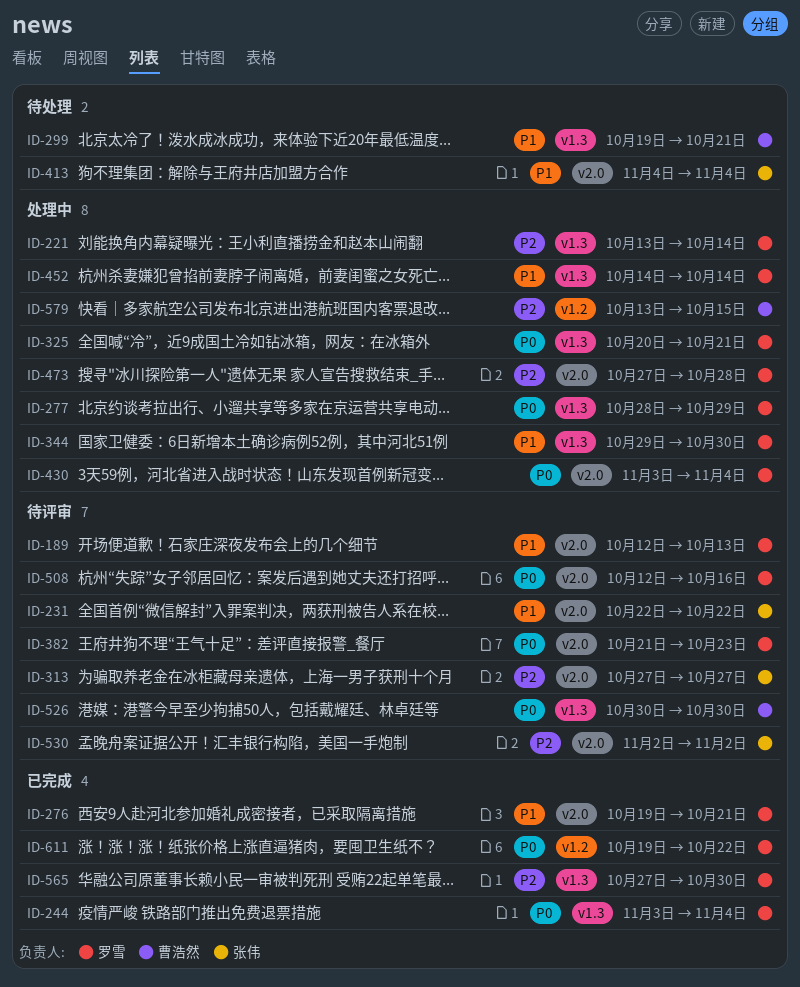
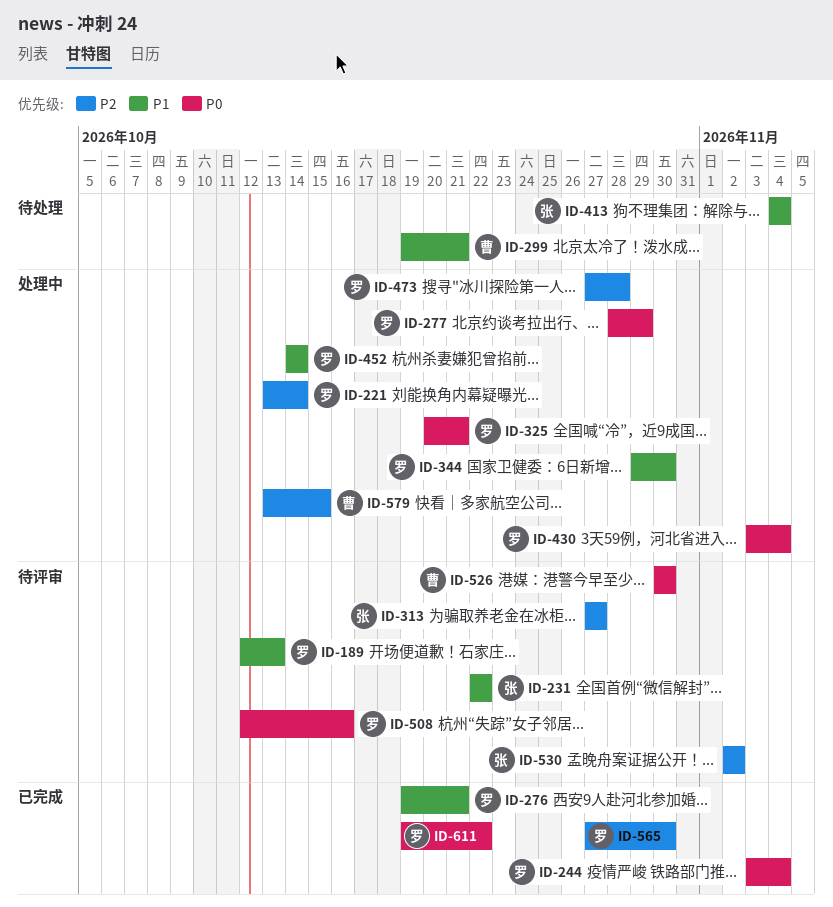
ID-382: present -> none

